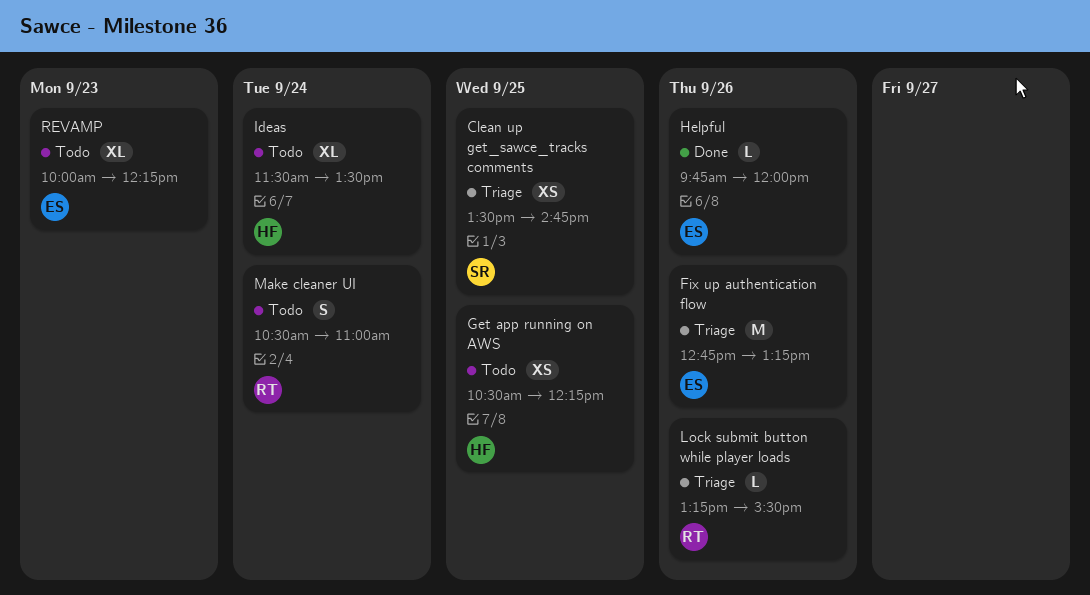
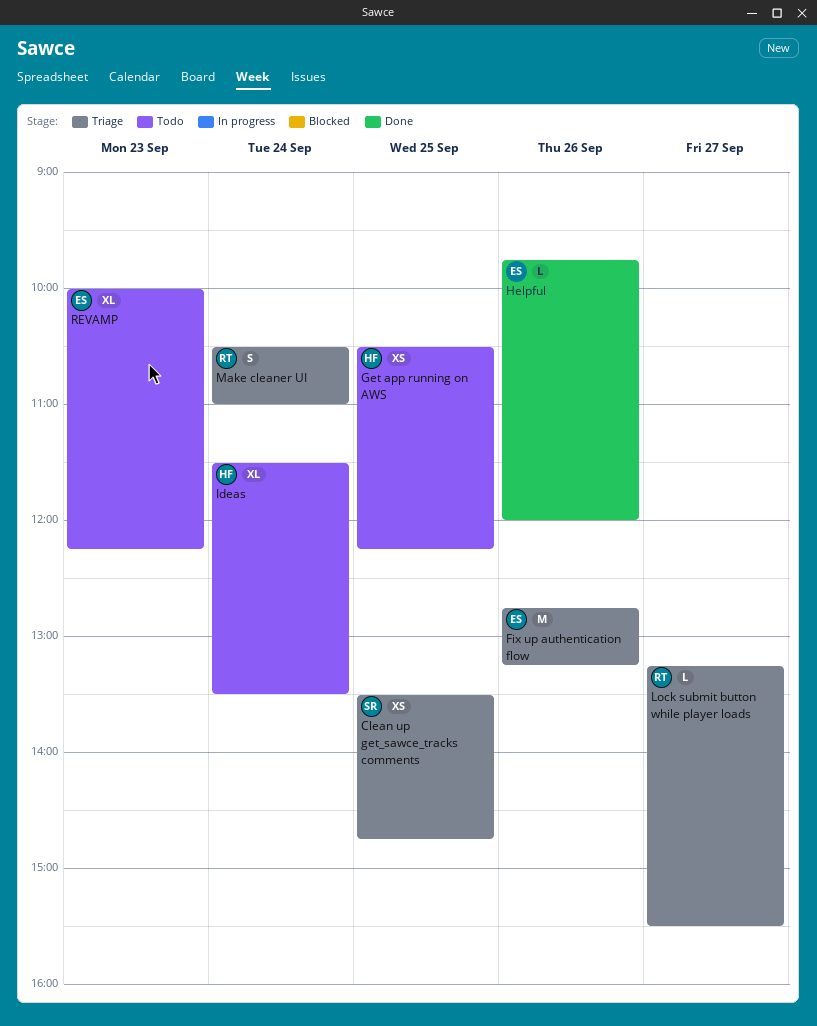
Lock submit button while player loads, day: Sep 26 -> Sep 27
Make cleaner UI, status: Todo -> Triage

